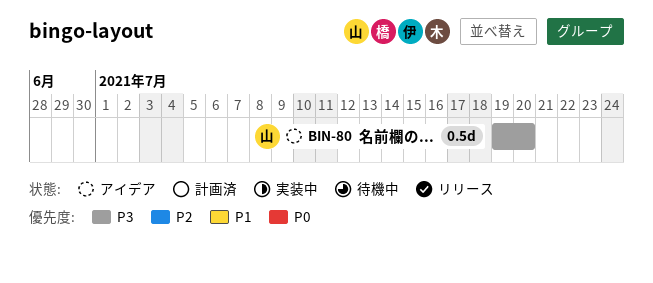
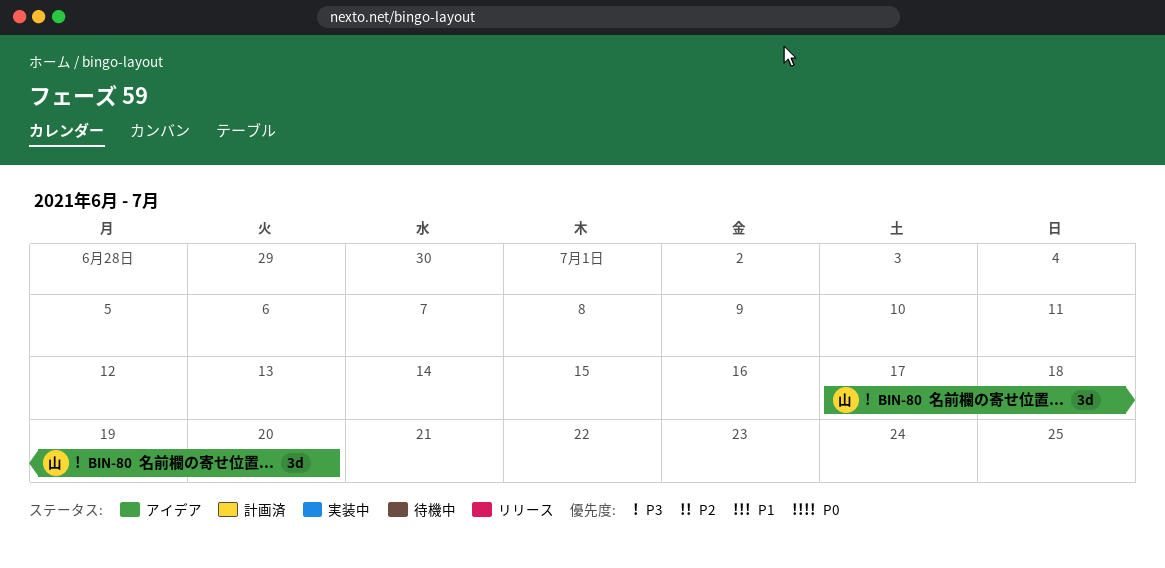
BIN-80, estimate: 0.5d -> 3d
BIN-80, start: Jul 19 -> Jul 17

